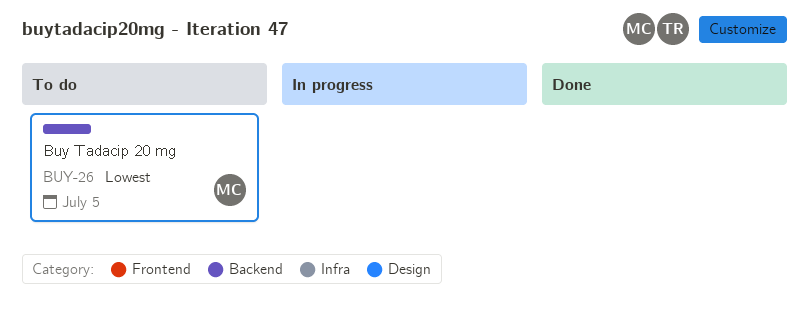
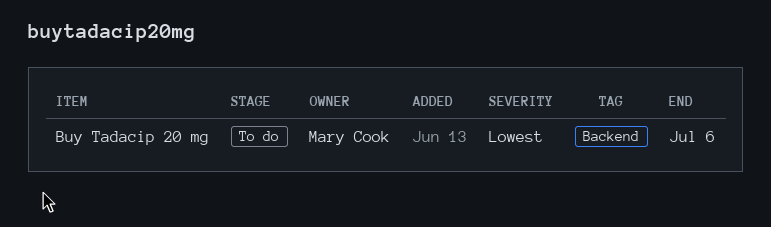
Buy Tadacip 20 mg, due: Jul 5 -> Jul 6

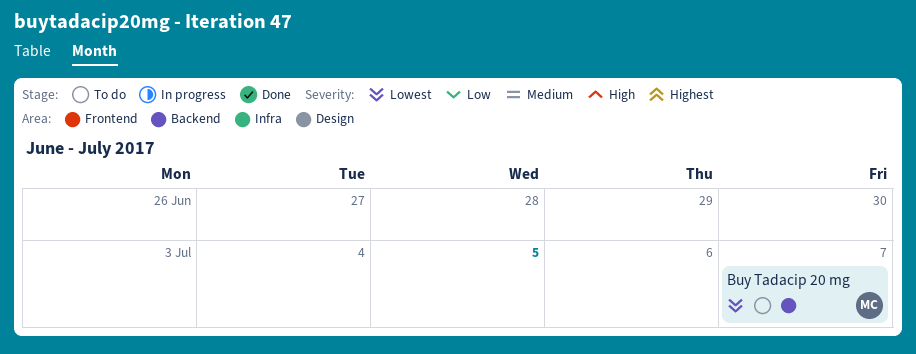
Buy Tadacip 20 mg, due: Jul 6 -> Jul 7

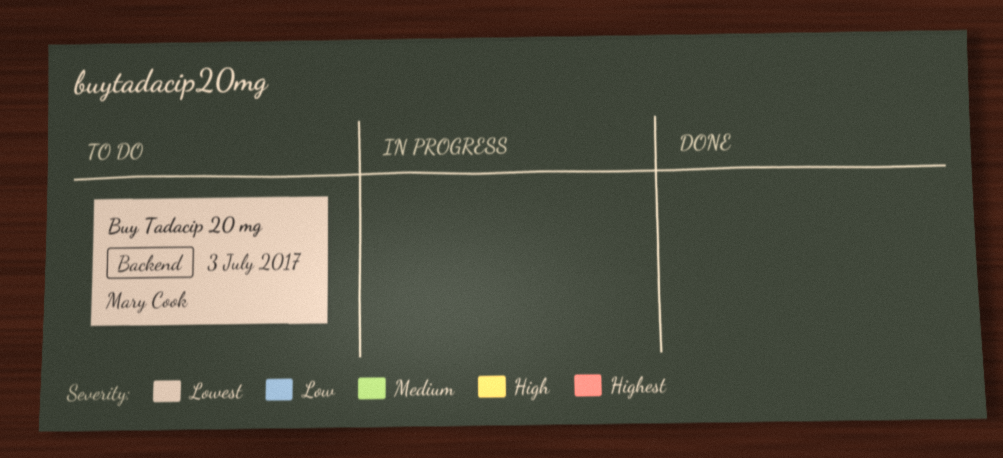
Buy Tadacip 20 mg, due: Jul 7 -> Jul 3

